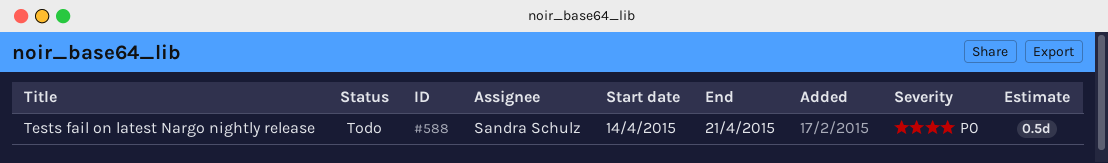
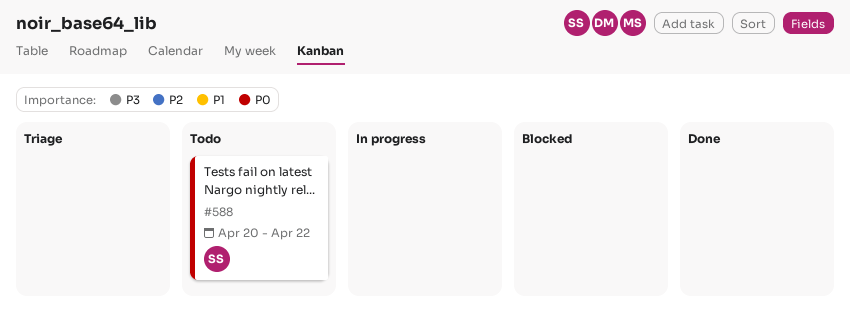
#588, start: Apr 14 -> Apr 20
#588, due: Apr 21 -> Apr 22

